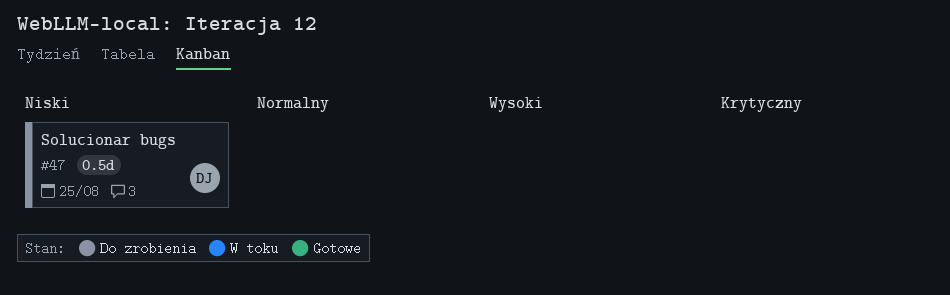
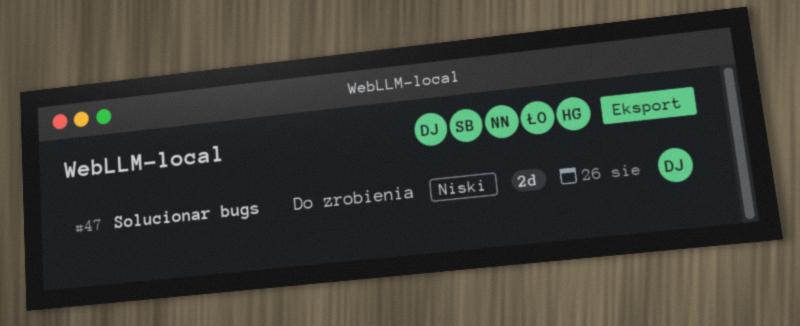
#47, estimate: 0.5d -> 2d
#47, due: Aug 25 -> Aug 26

